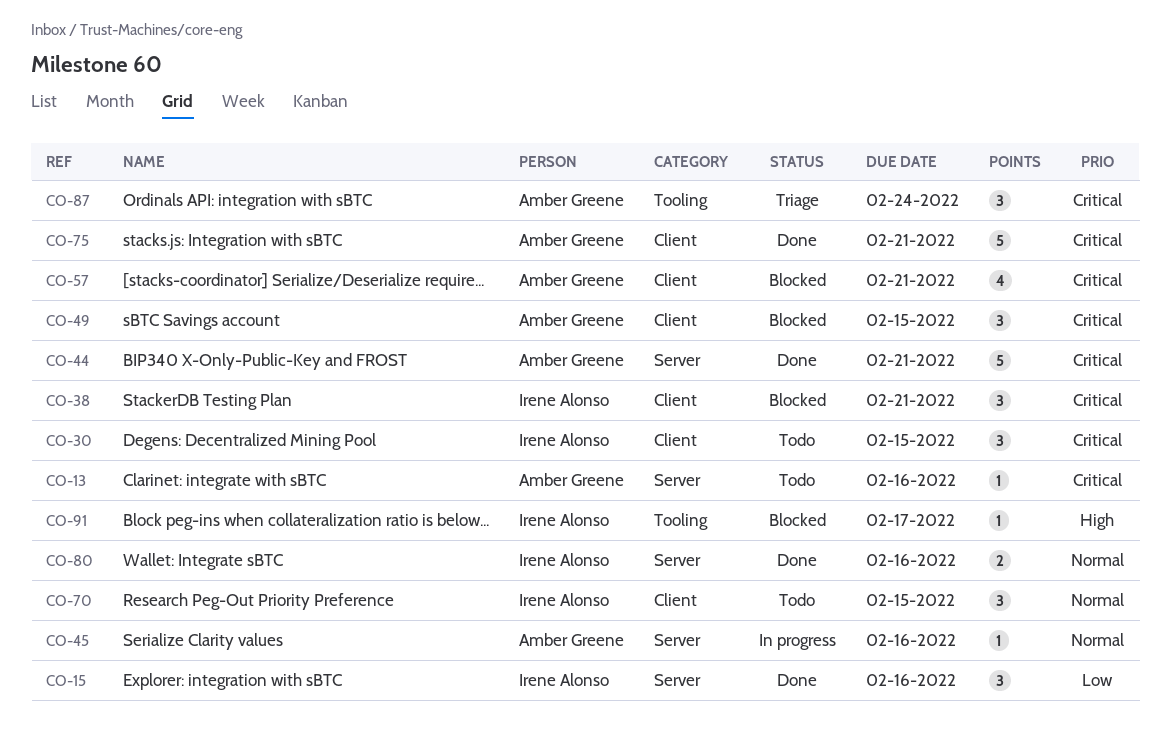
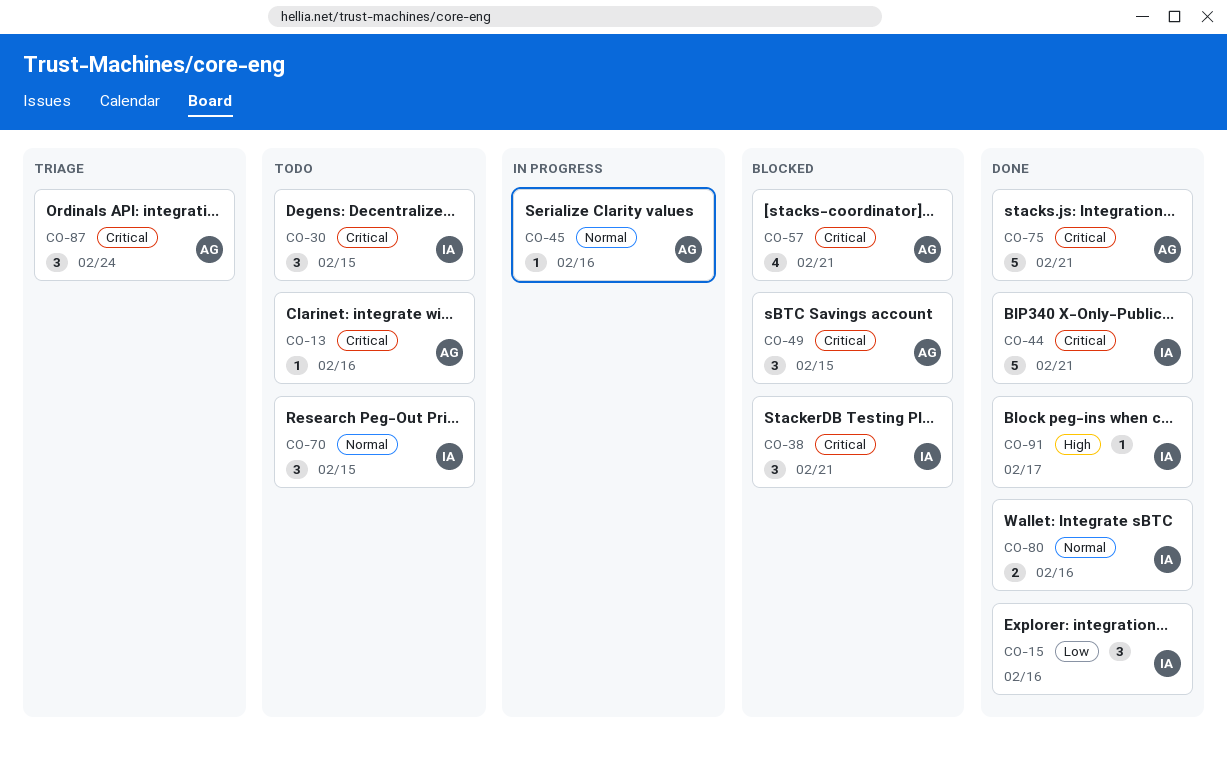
CO-44, owner: Amber Greene -> Irene Alonso
CO-91, status: Blocked -> Done

